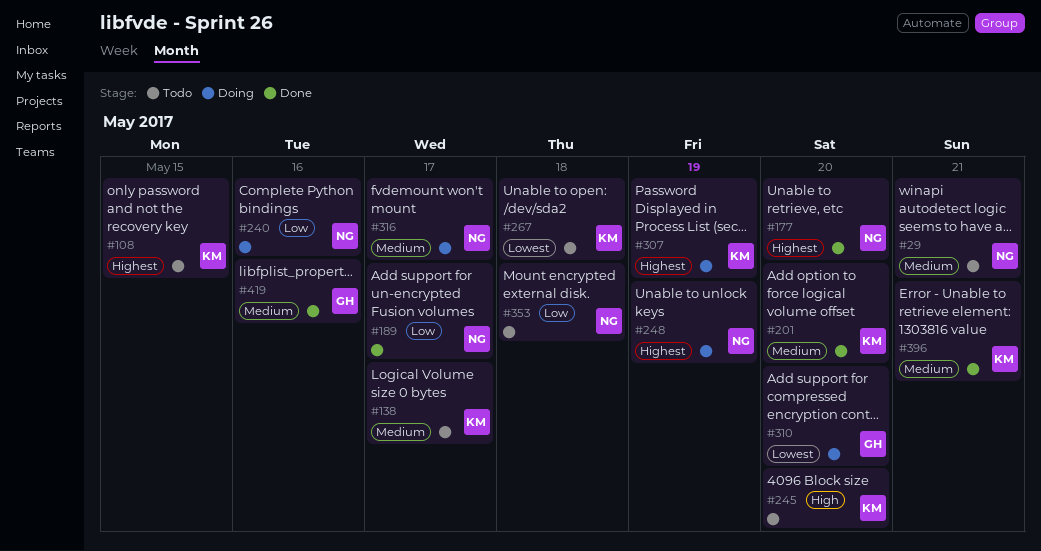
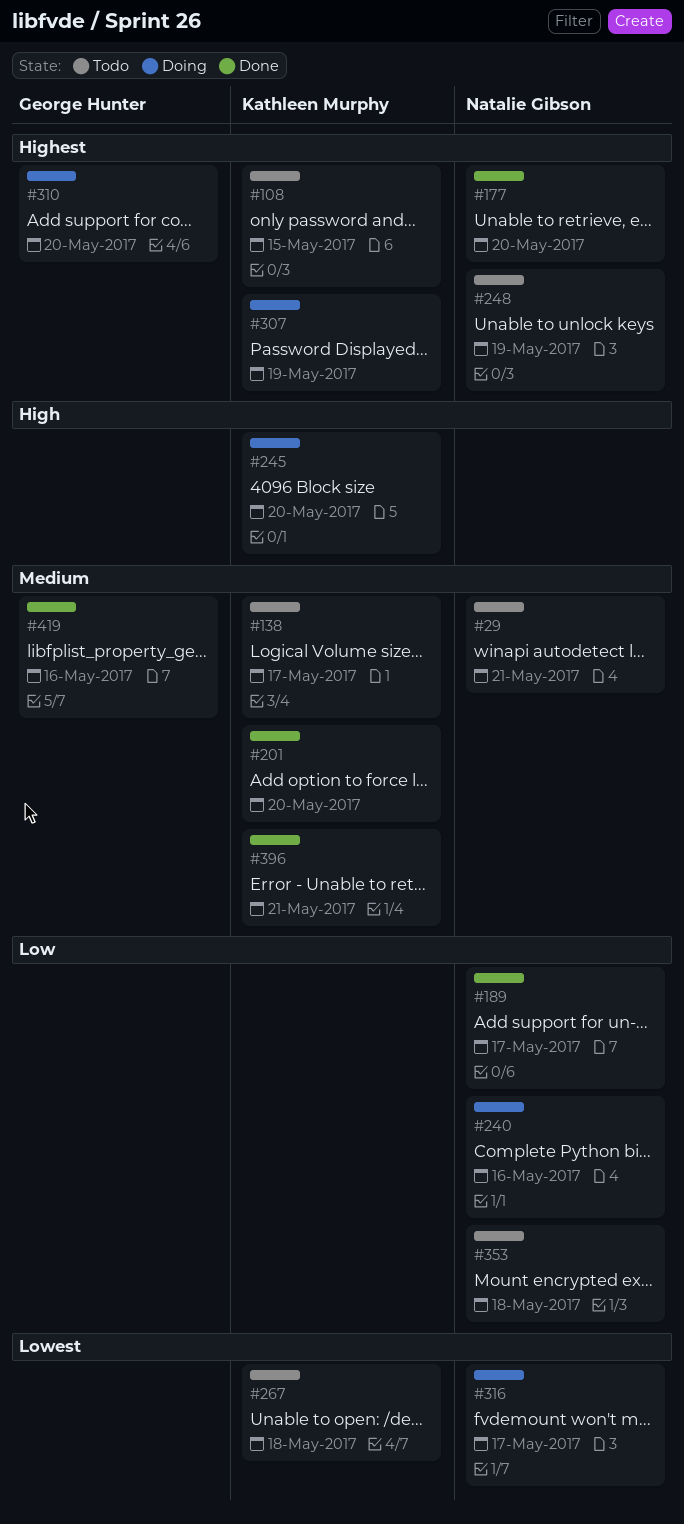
#245, status: Todo -> Doing
#248, status: Doing -> Todo
#310, priority: Lowest -> Highest
#316, priority: Medium -> Lowest

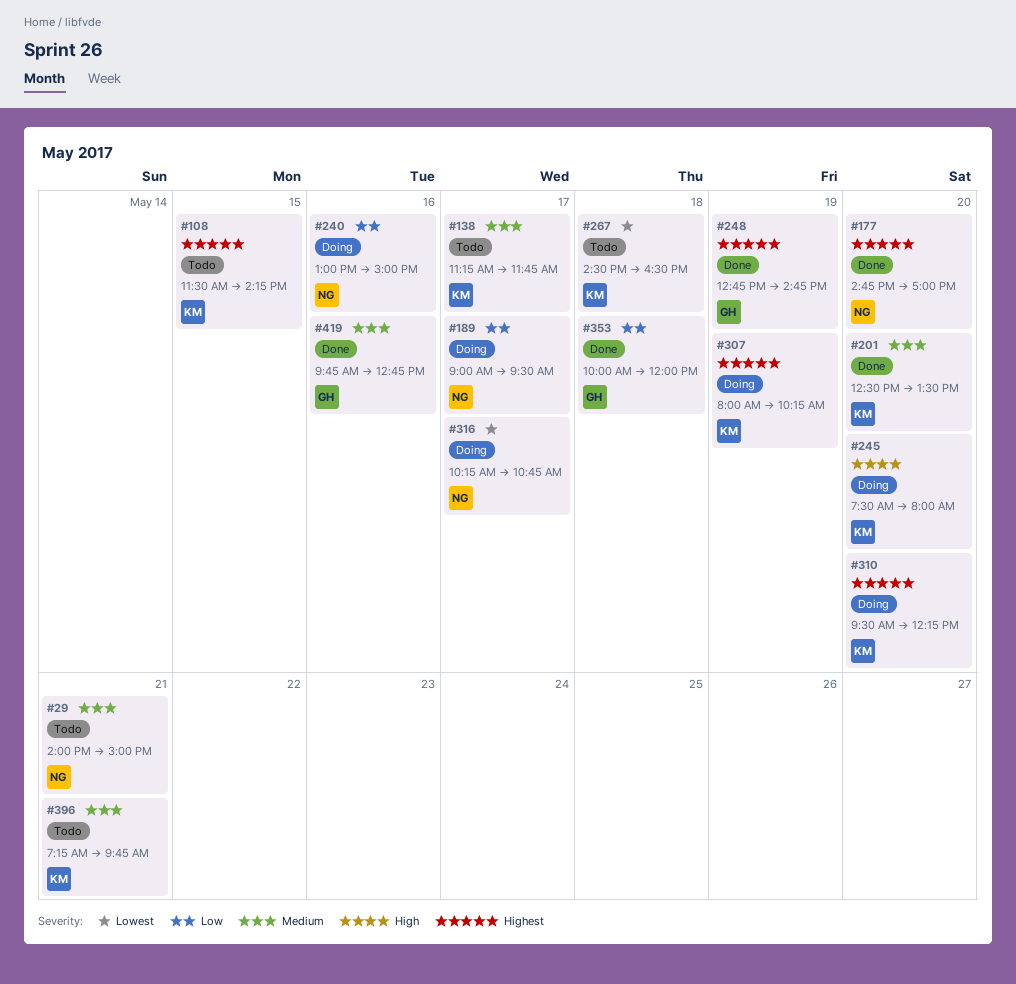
#189, status: Done -> Doing
#248, status: Todo -> Done
#248, owner: Natalie Gibson -> George Hunter
#310, owner: George Hunter -> Kathleen Murphy
#353, status: Todo -> Done
#353, owner: Natalie Gibson -> George Hunter
#396, status: Done -> Todo

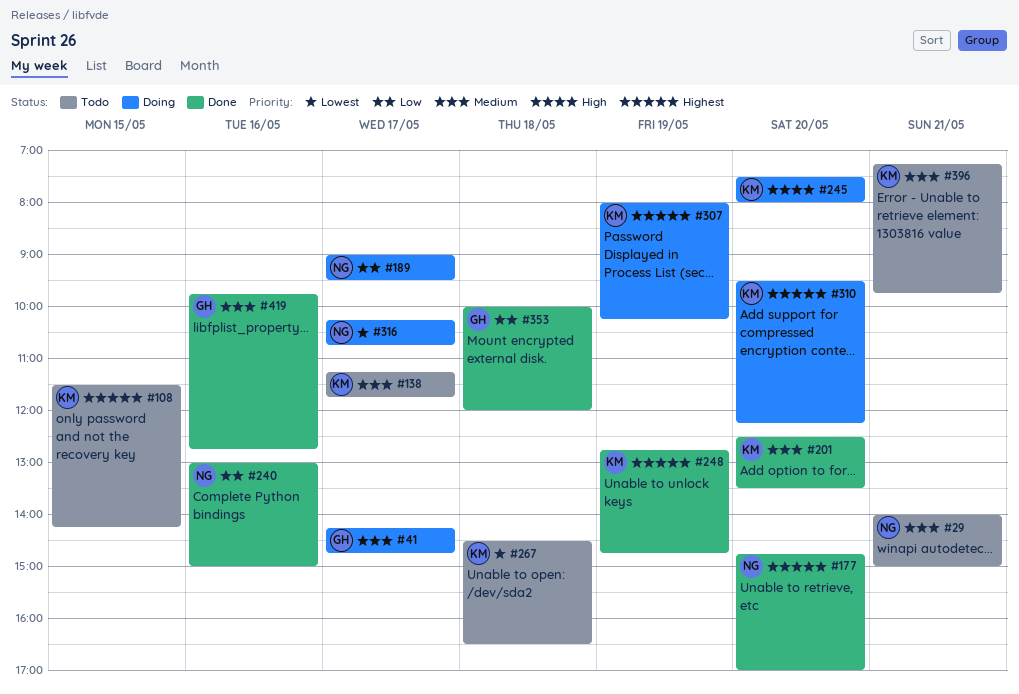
#41: none -> present
#240, status: Doing -> Done
#248, owner: GH -> KM

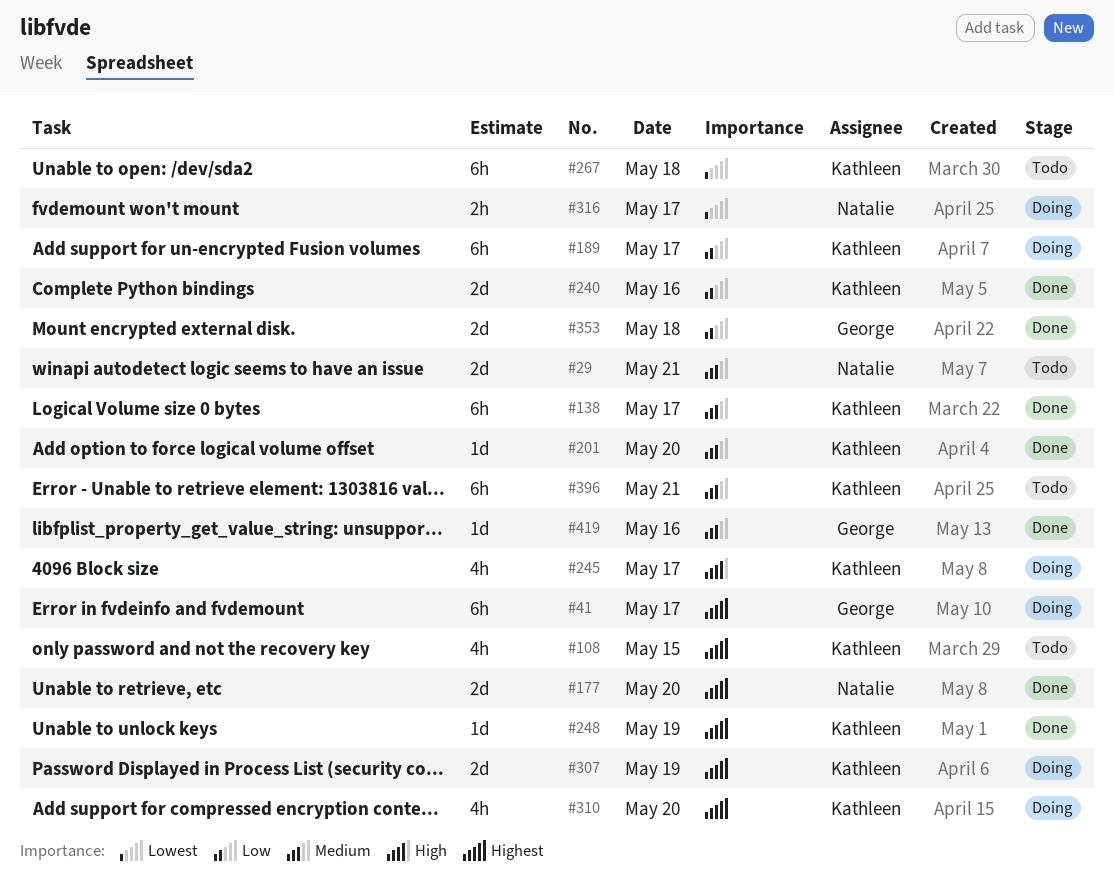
#41, priority: Medium -> Highest
#138, status: Todo -> Done
#189, owner: Natalie -> Kathleen
#240, owner: Natalie -> Kathleen
#245, day: May 20 -> May 17

